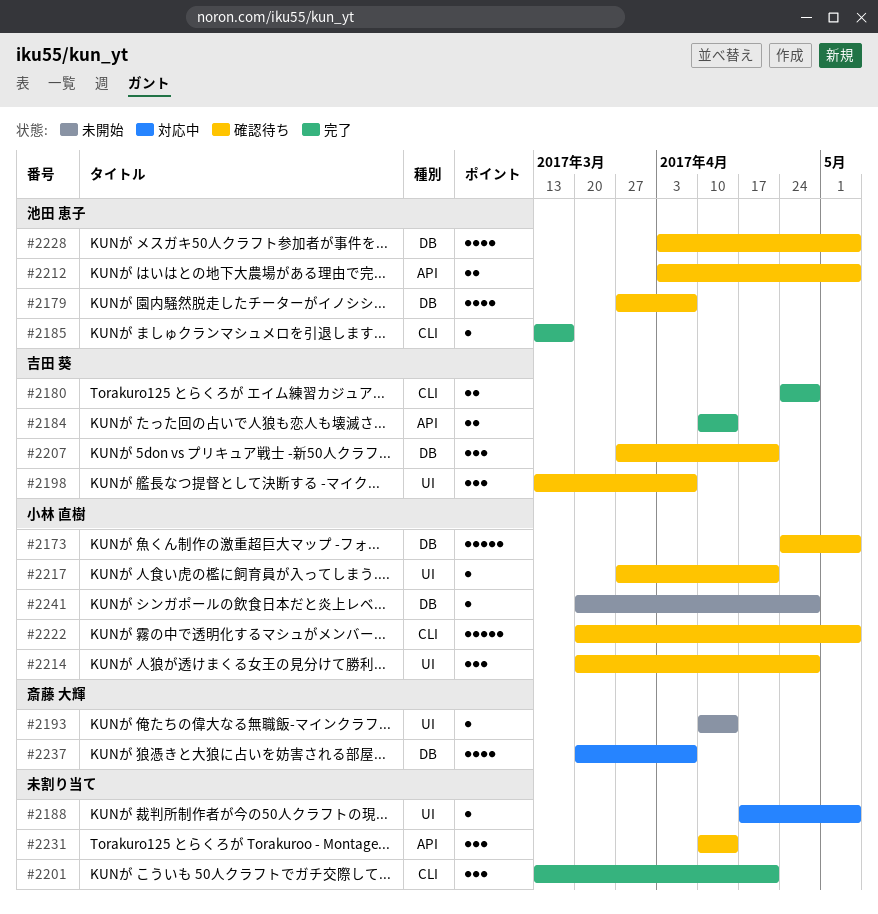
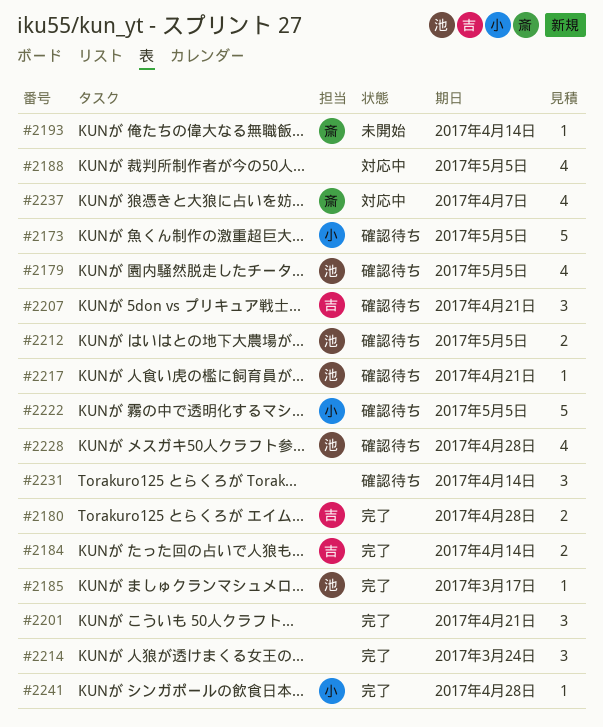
#2179, due: Apr 7 -> May 5
#2188, estimate: 1 -> 4
#2198: present -> none
#2214, status: 確認待ち -> 完了
#2214, owner: 小林 直樹 -> none
#2214, due: Apr 28 -> Mar 24
#2217, owner: 小林 直樹 -> 池田 恵子
#2228, due: May 5 -> Apr 28
#2241, status: 未開始 -> 完了

